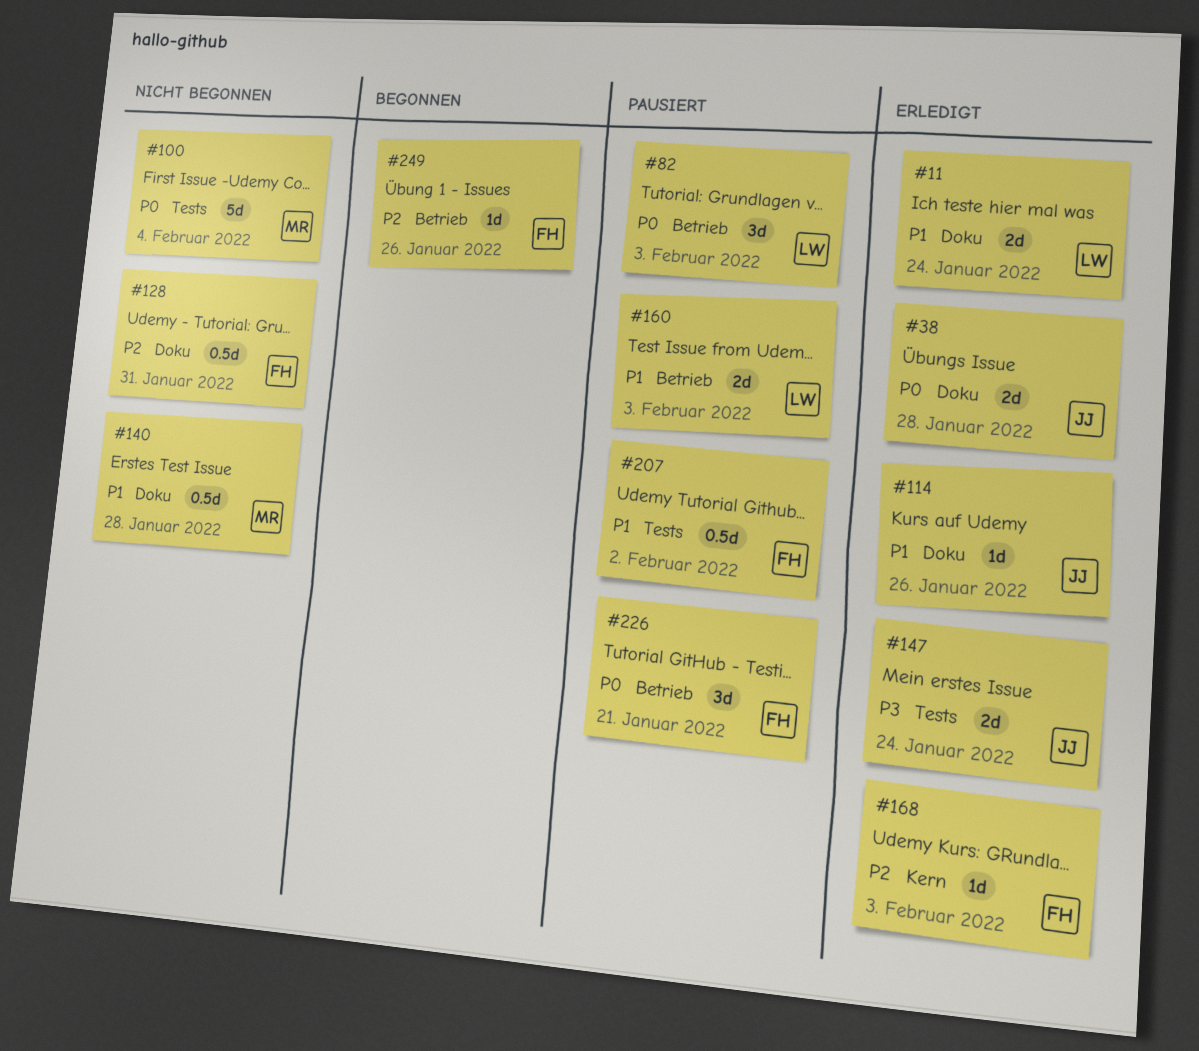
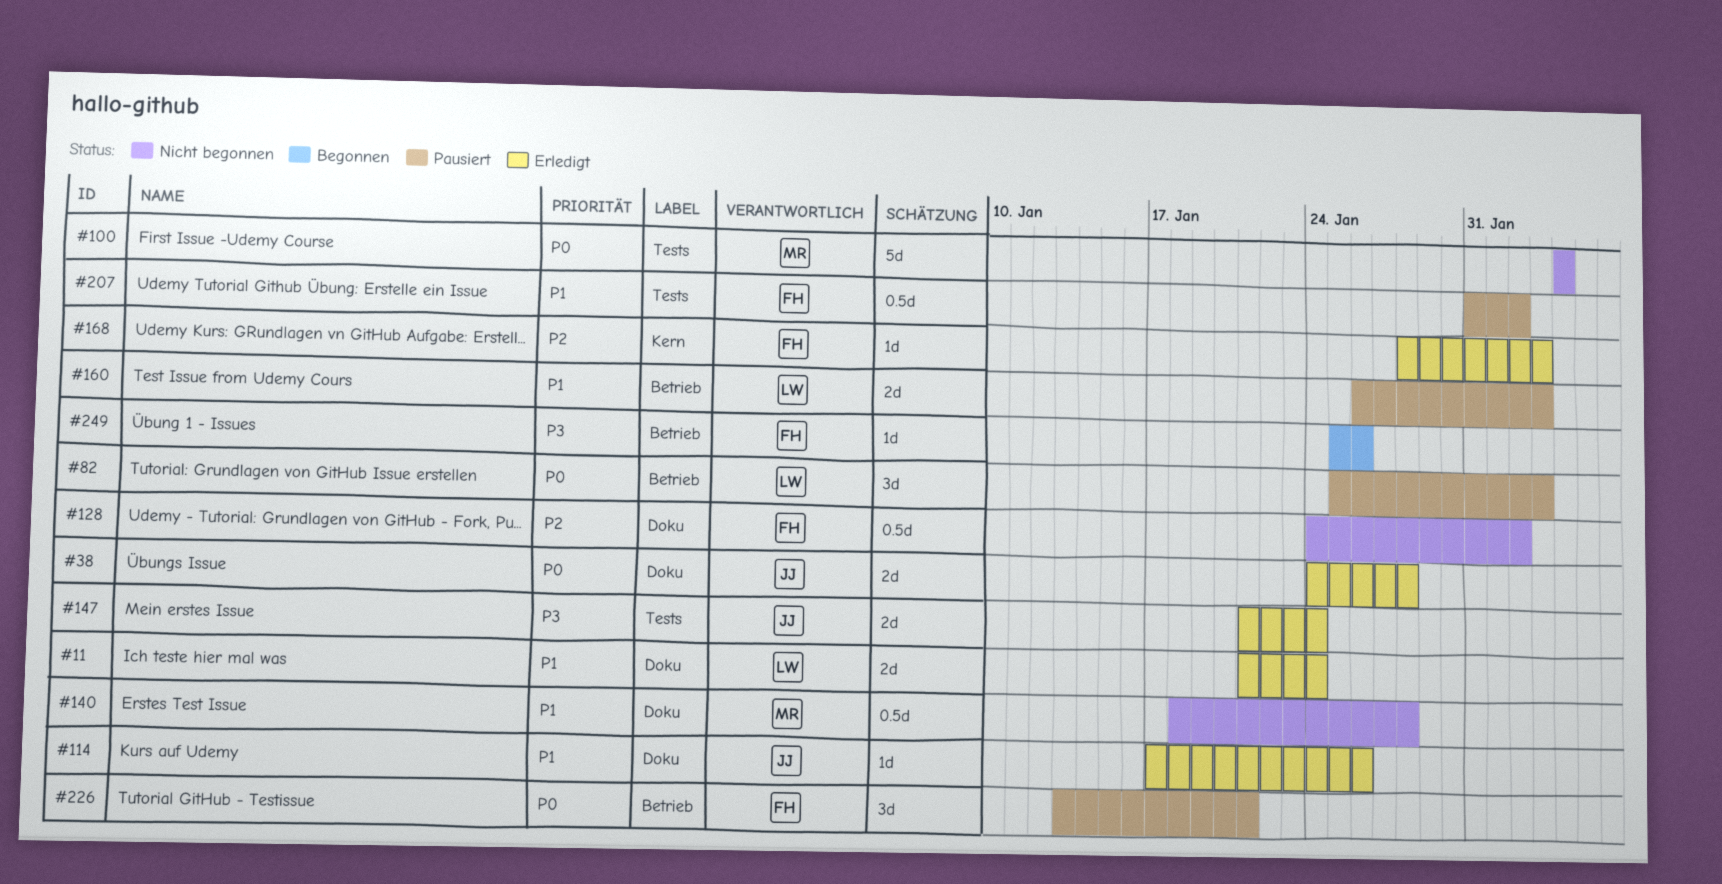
#128, due: Jan 31 -> Feb 2
#249, priority: P2 -> P3

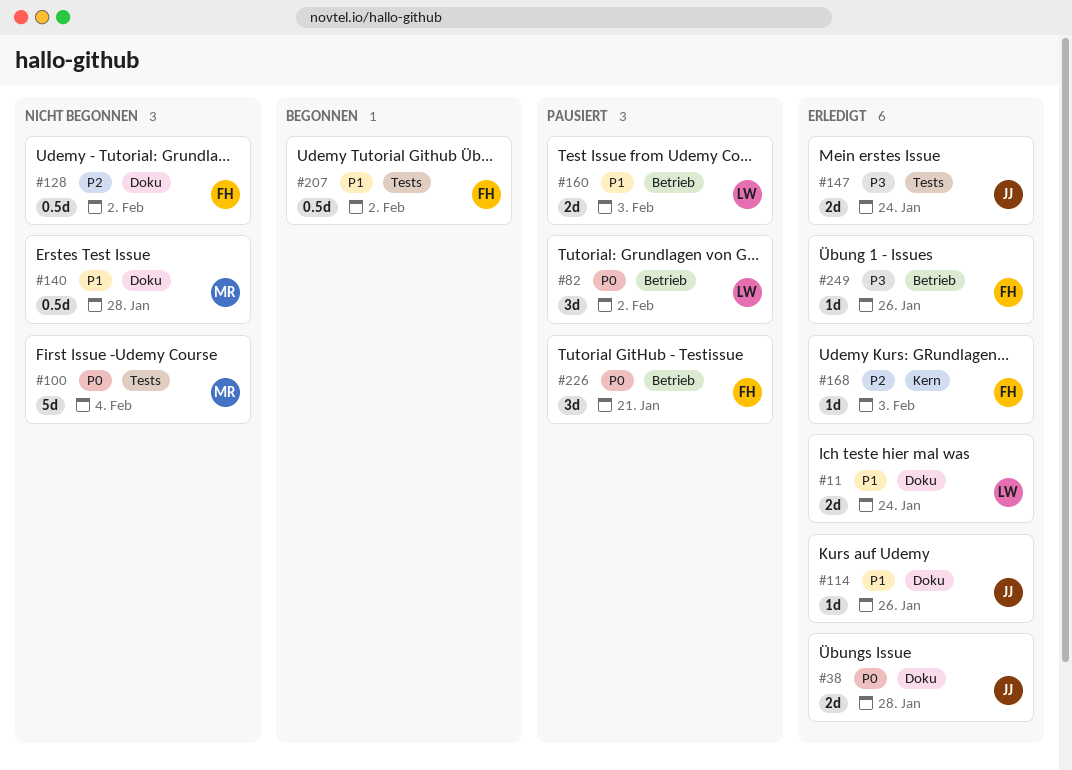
#82, due: Feb 3 -> Feb 2
#207, status: Pausiert -> Begonnen
#249, status: Begonnen -> Erledigt

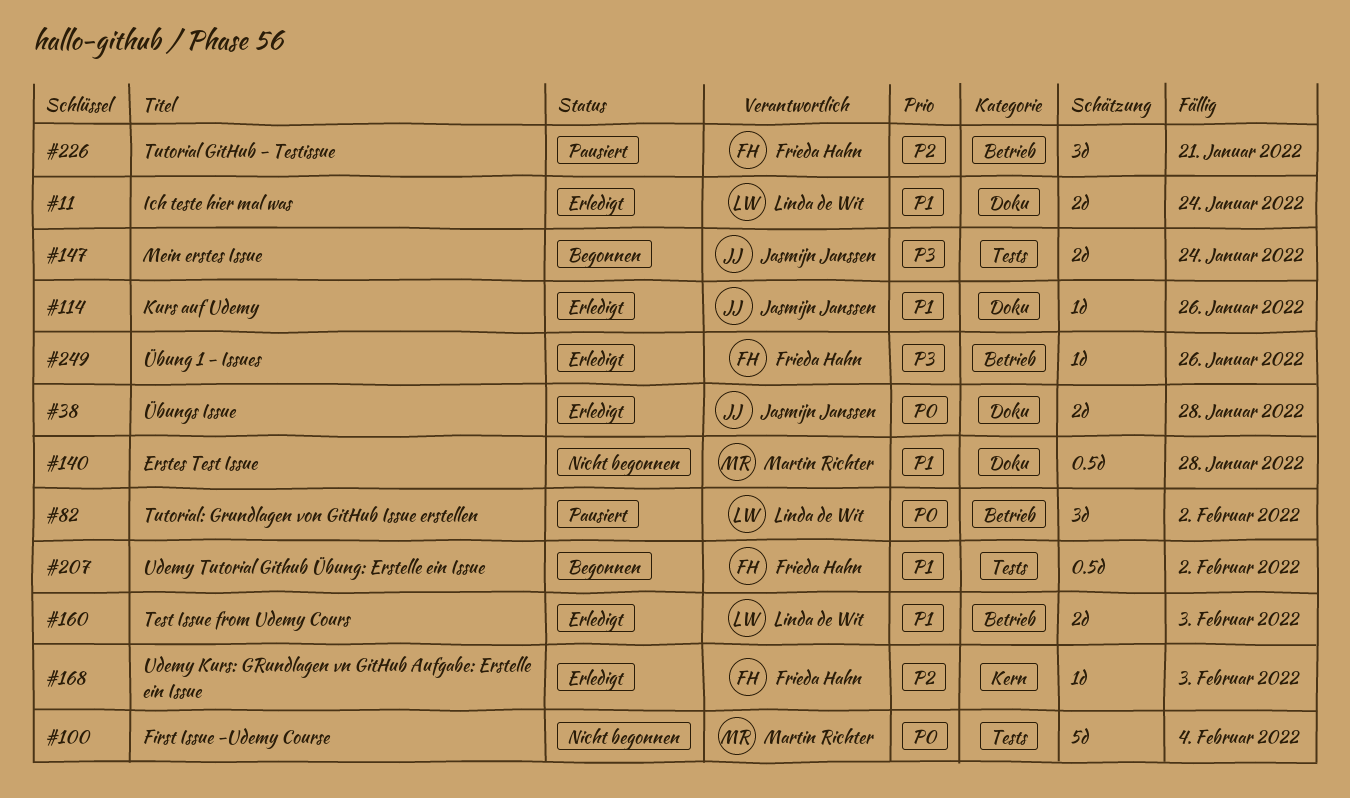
#128: present -> none
#147, status: Erledigt -> Begonnen
#160, status: Pausiert -> Erledigt
#226, priority: P0 -> P2

